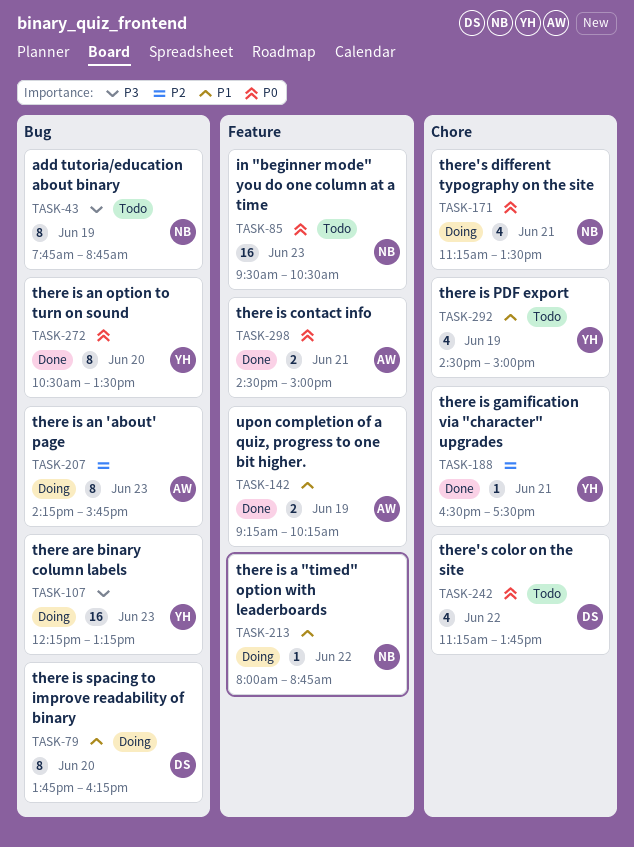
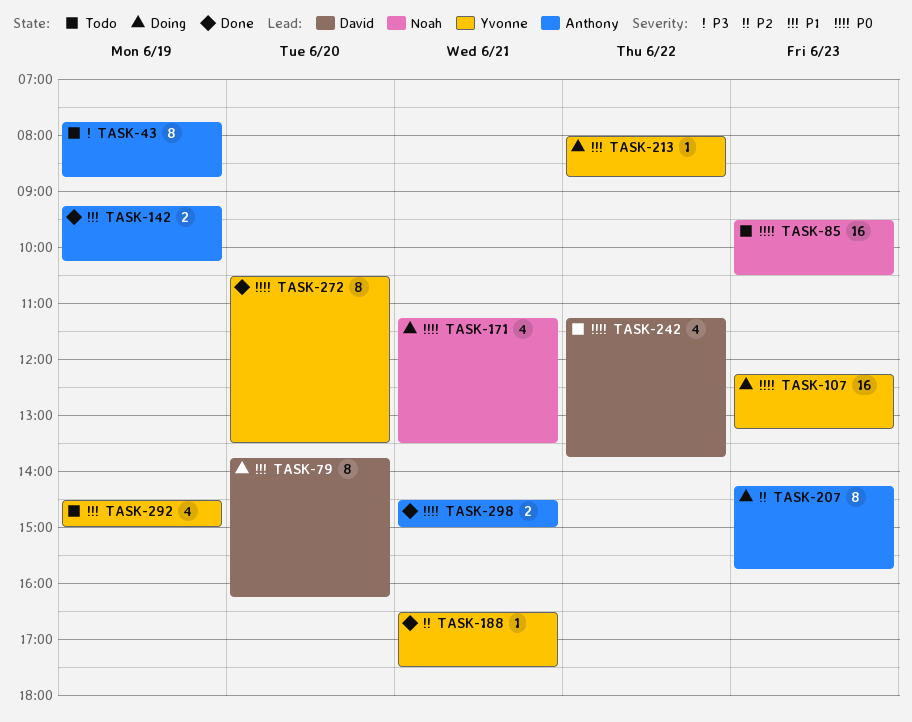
TASK-43, owner: Noah -> Anthony
TASK-107, priority: P3 -> P0
TASK-213, owner: Noah -> Yvonne

